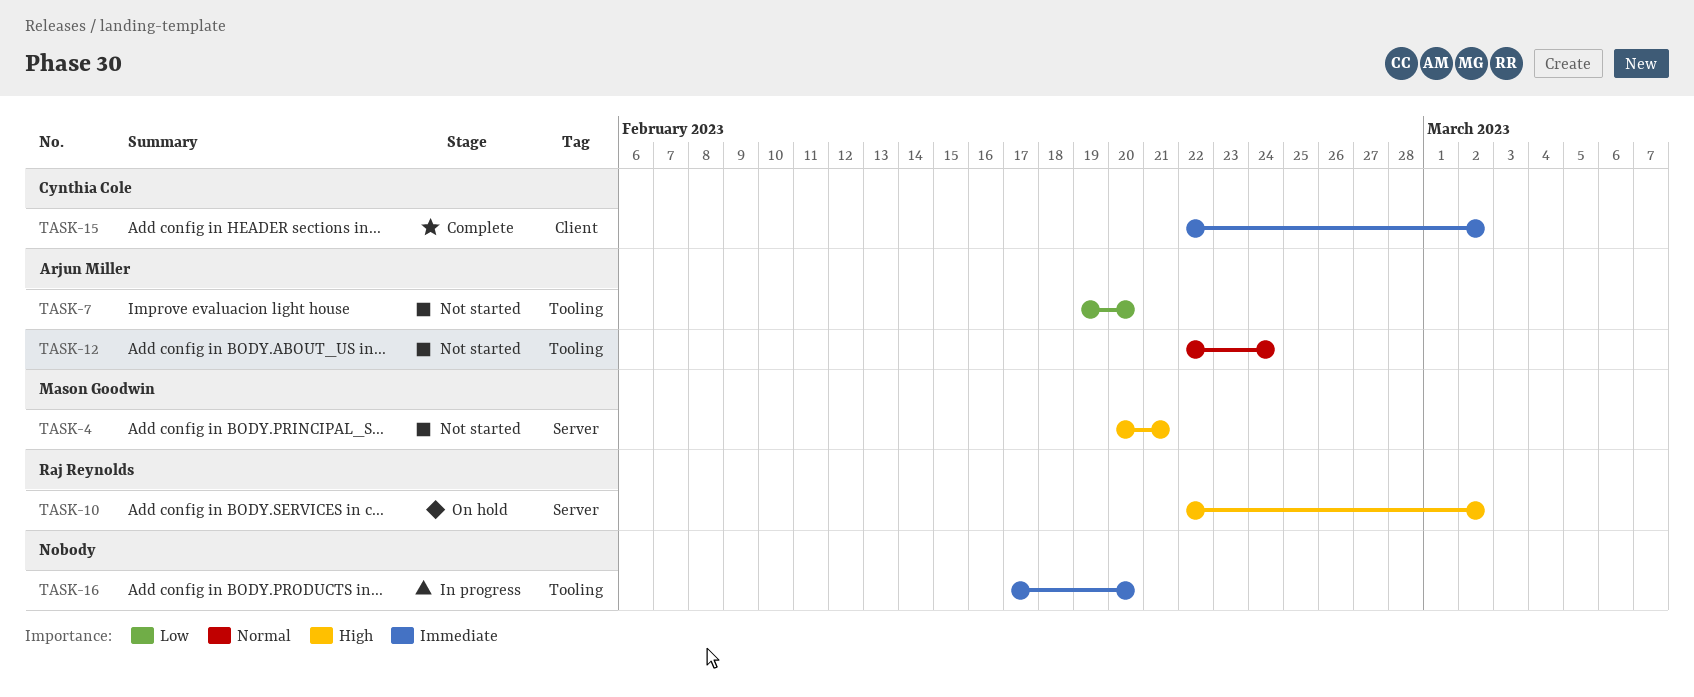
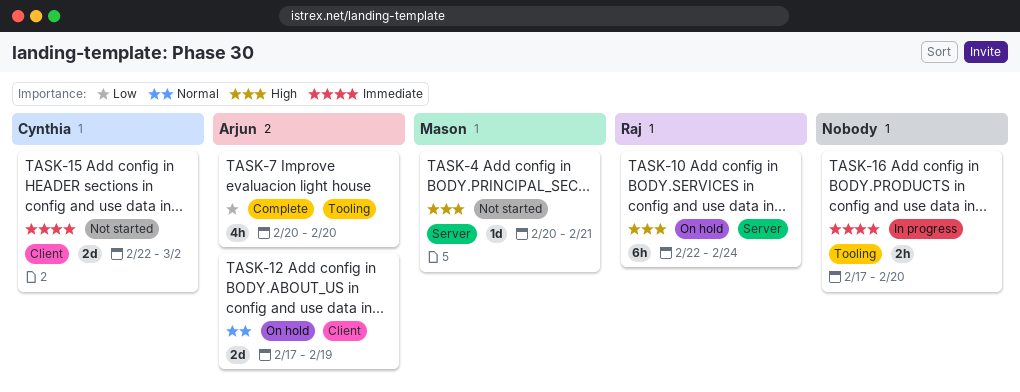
TASK-7, status: Not started -> Complete
TASK-7, start: Feb 19 -> Feb 20
TASK-10, due: Mar 2 -> Feb 24
TASK-12, status: Not started -> On hold
TASK-12, label: Tooling -> Client
TASK-12, start: Feb 22 -> Feb 17
TASK-12, due: Feb 24 -> Feb 19
TASK-15, status: Complete -> Not started

